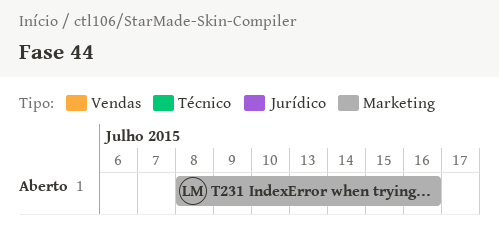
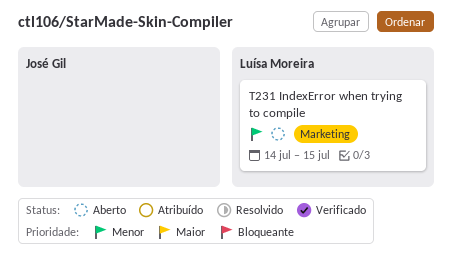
T231, start: Jul 8 -> Jul 14
T231, due: Jul 16 -> Jul 15

